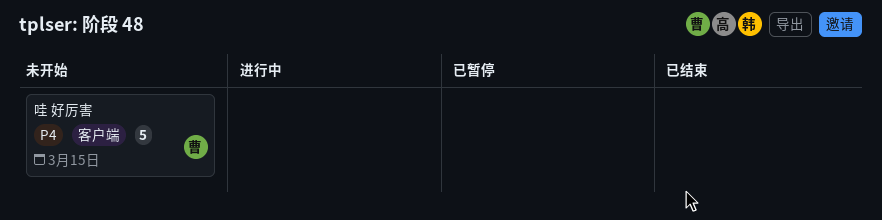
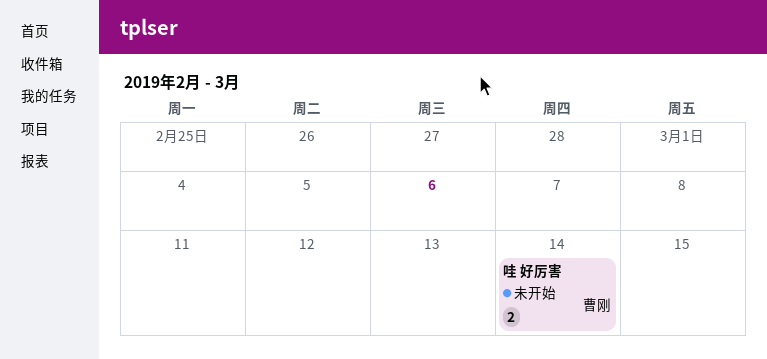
哇 好厉害, estimate: 5 -> 2
哇 好厉害, due: Mar 15 -> Mar 14

